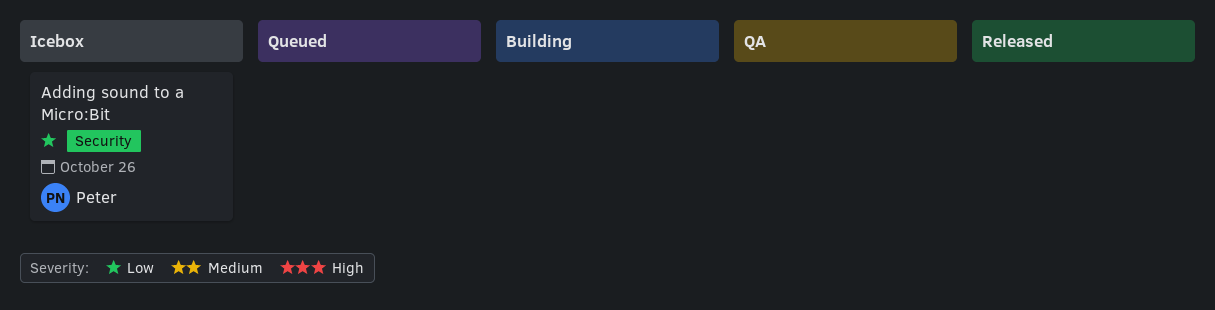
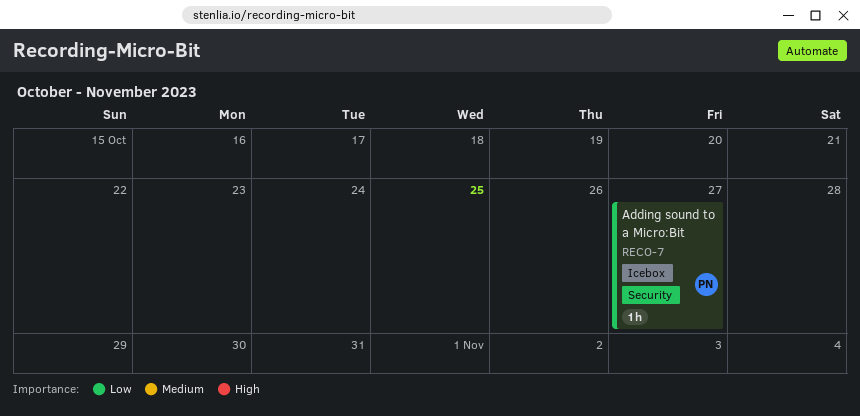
Adding sound to a Micro:Bit, due: Oct 26 -> Oct 27

